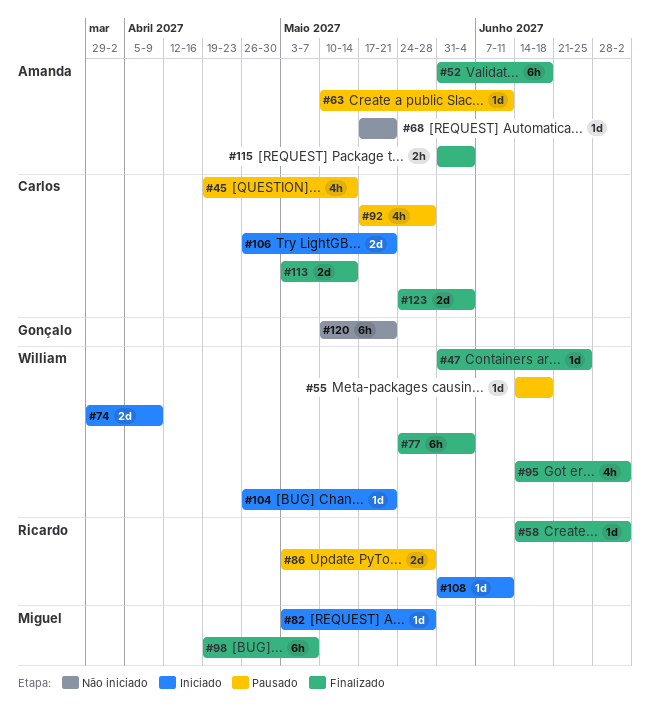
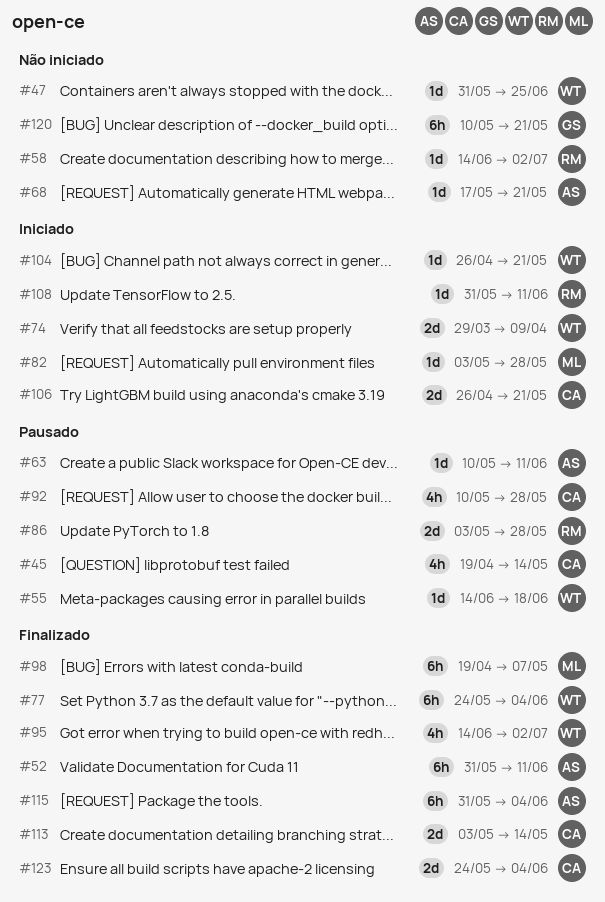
#47, status: Finalizado -> Não iniciado
#52, due: Jun 18 -> Jun 11
#58, status: Finalizado -> Não iniciado
#92, start: May 17 -> May 10
#115, estimate: 2h -> 6h

